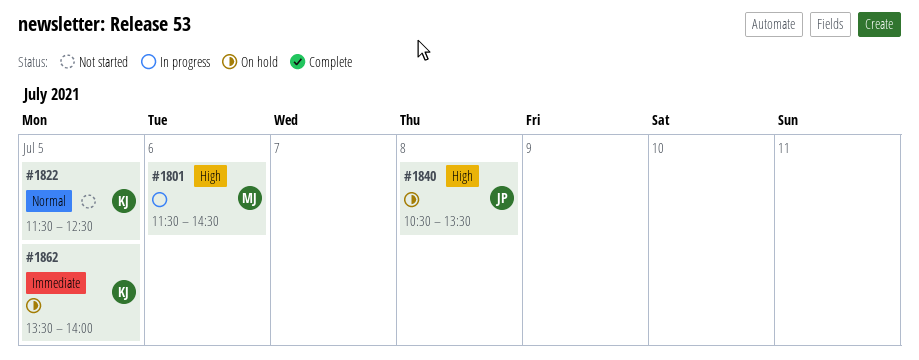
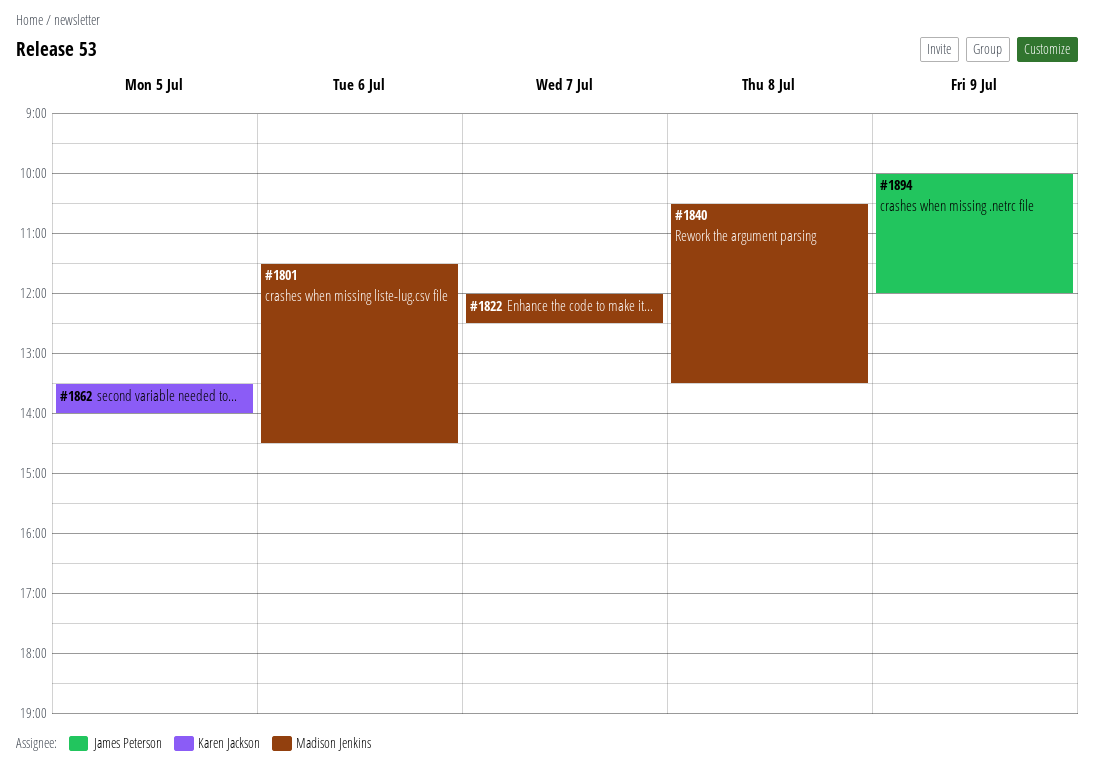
#1822, owner: Karen Jackson -> Madison Jenkins
#1822, day: Jul 5 -> Jul 7
#1822, begins: 11:30 -> 12:00
#1840, owner: James Peterson -> Madison Jenkins
#1894: none -> present

